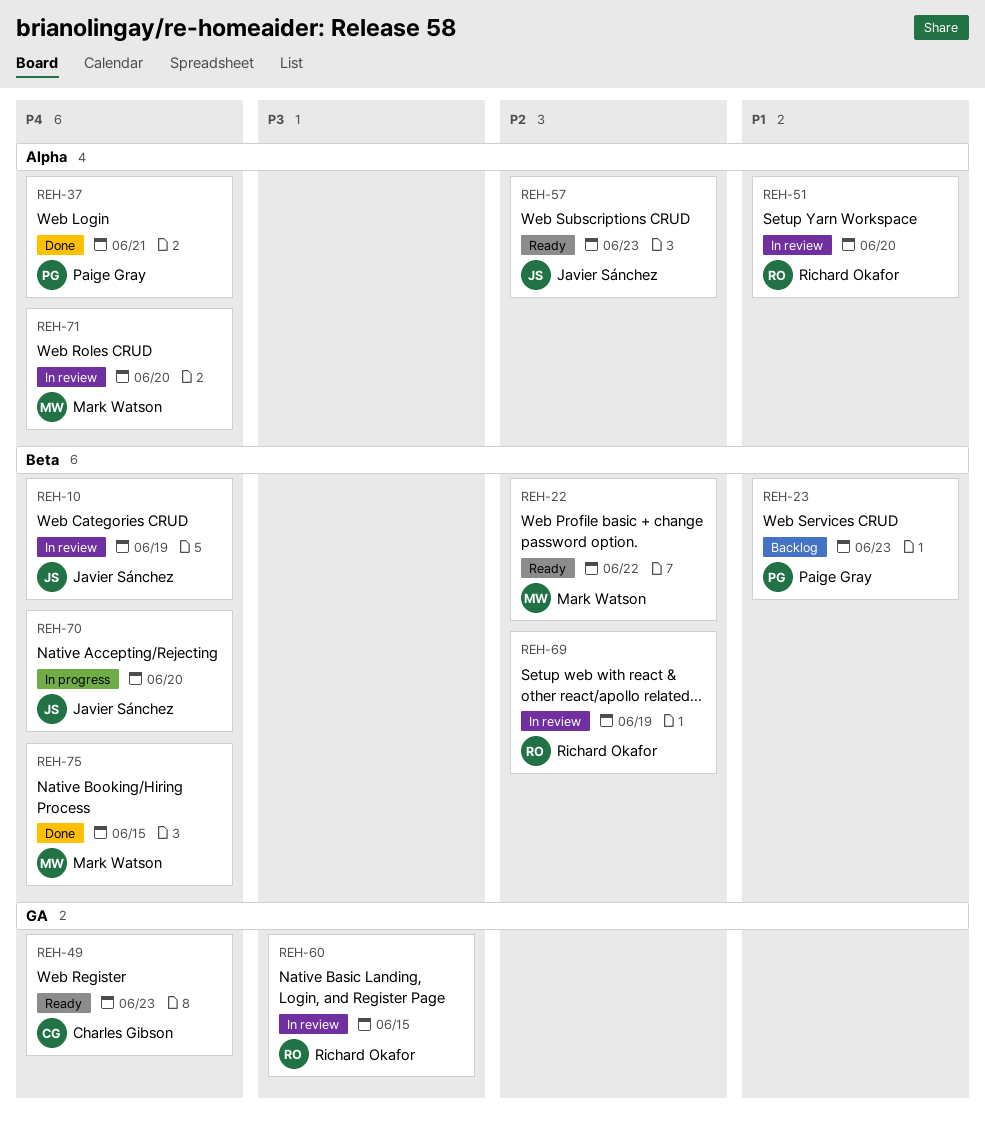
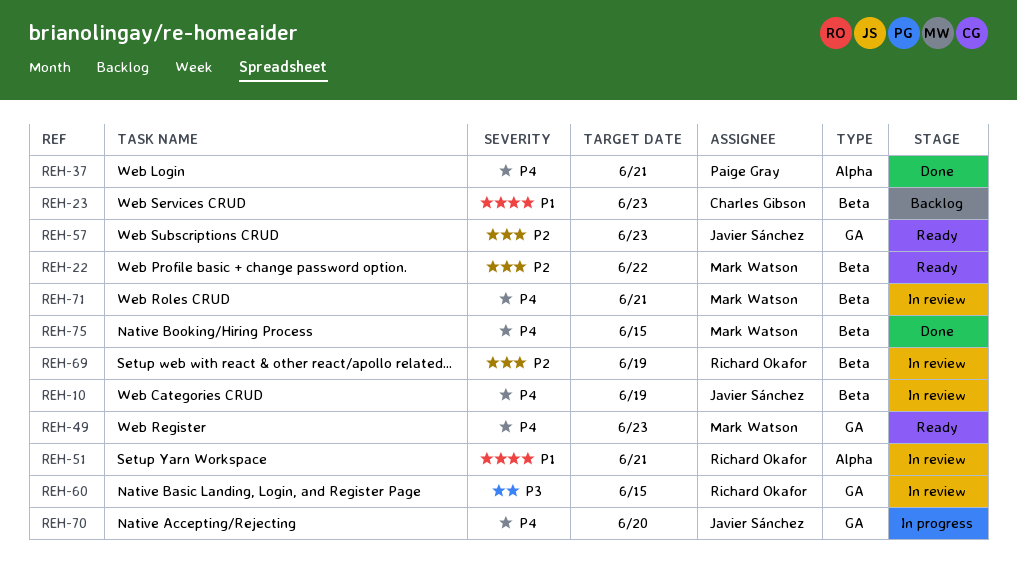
REH-23, owner: Paige Gray -> Charles Gibson
REH-49, owner: Charles Gibson -> Mark Watson
REH-51, due: Jun 20 -> Jun 21
REH-57, label: Alpha -> GA
REH-70, label: Beta -> GA
REH-71, label: Alpha -> Beta
REH-71, due: Jun 20 -> Jun 21

